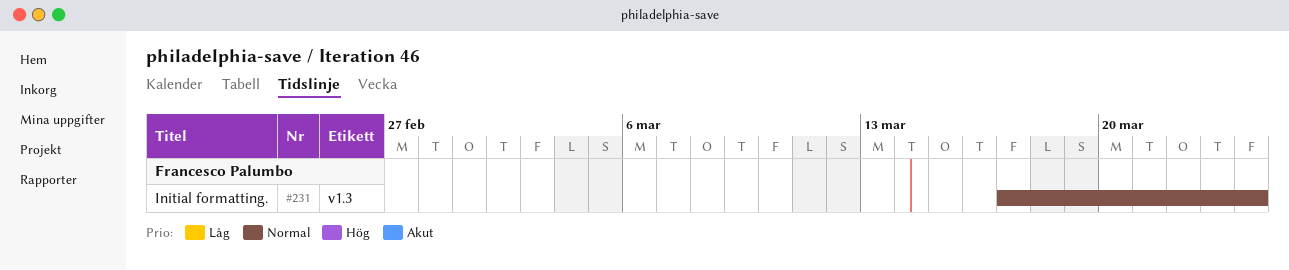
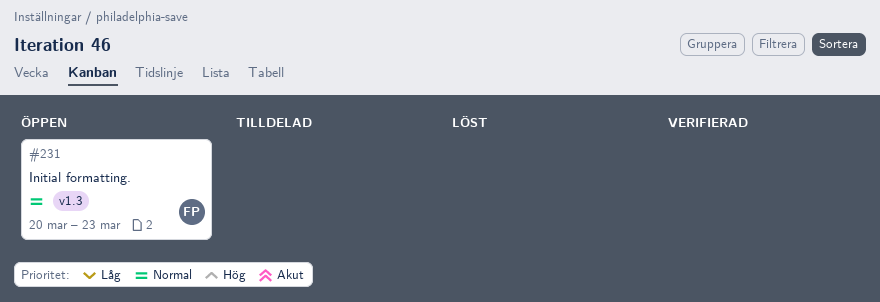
#231, start: Mar 17 -> Mar 20
#231, due: Mar 24 -> Mar 23

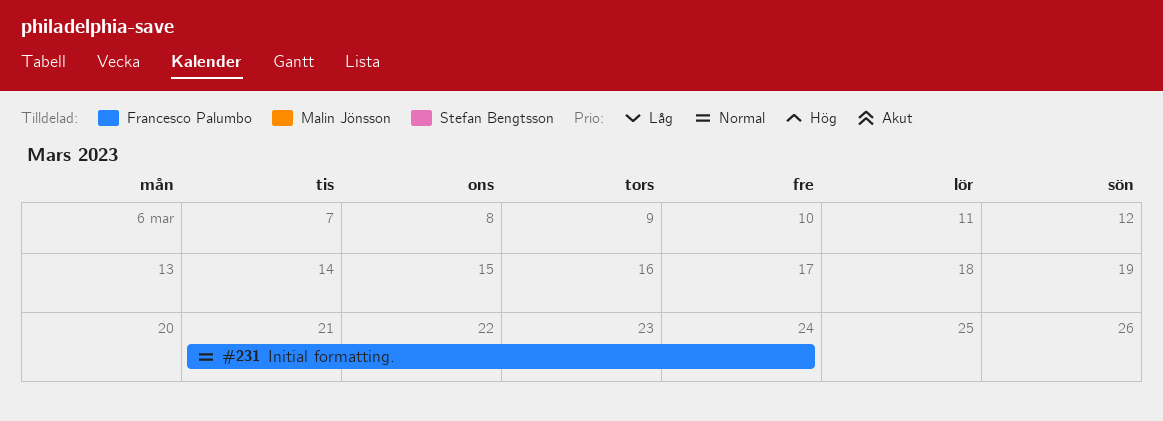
#231, start: Mar 20 -> Mar 21
#231, due: Mar 23 -> Mar 24

